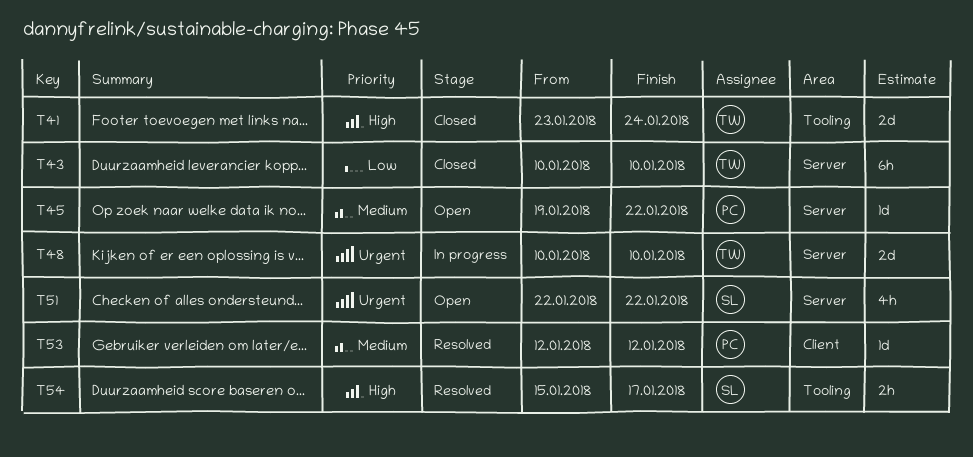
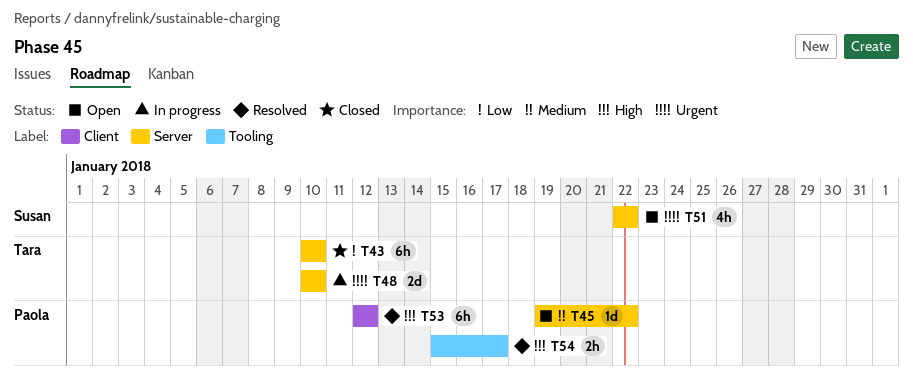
T41: present -> none
T53, priority: Medium -> High
T53, estimate: 1d -> 6h
T54, owner: Susan -> Paola

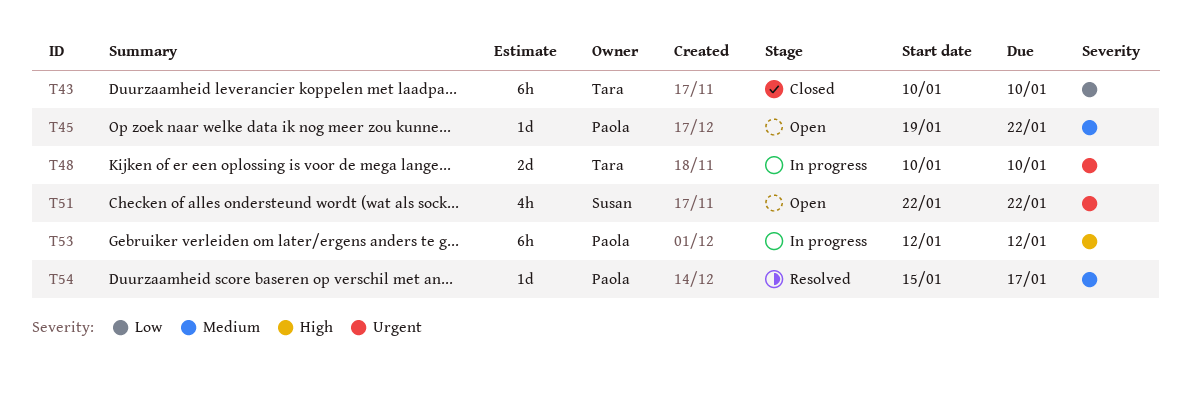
T53, status: Resolved -> In progress
T54, priority: High -> Medium
T54, estimate: 2h -> 1d

